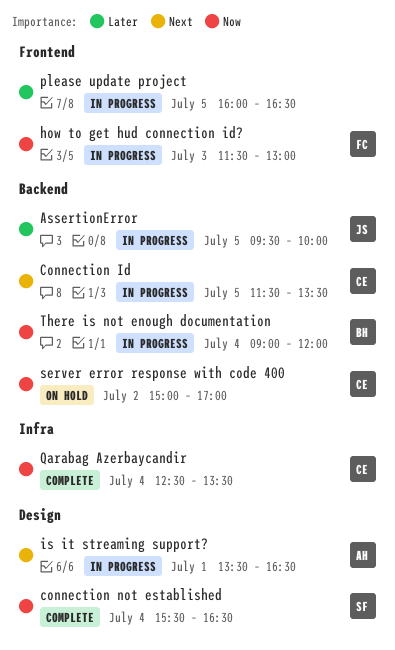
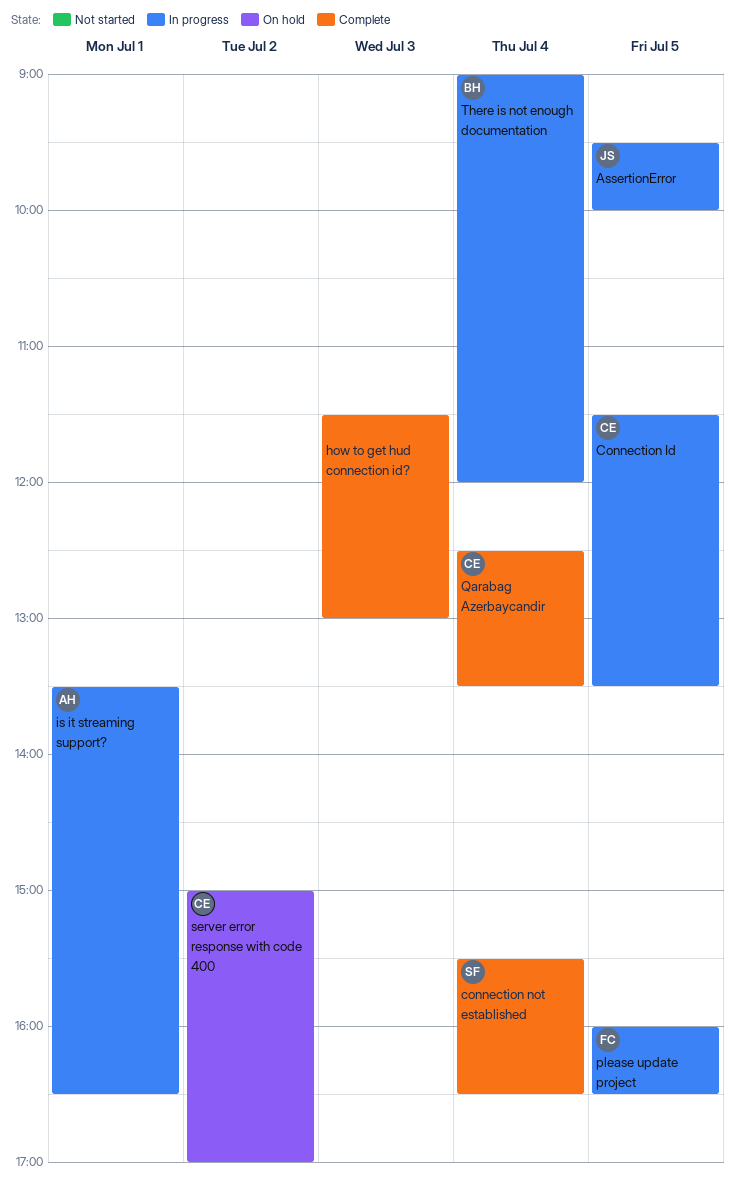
how to get hud connection id?, status: In progress -> Complete
how to get hud connection id?, owner: FC -> none
please update project, owner: none -> FC

